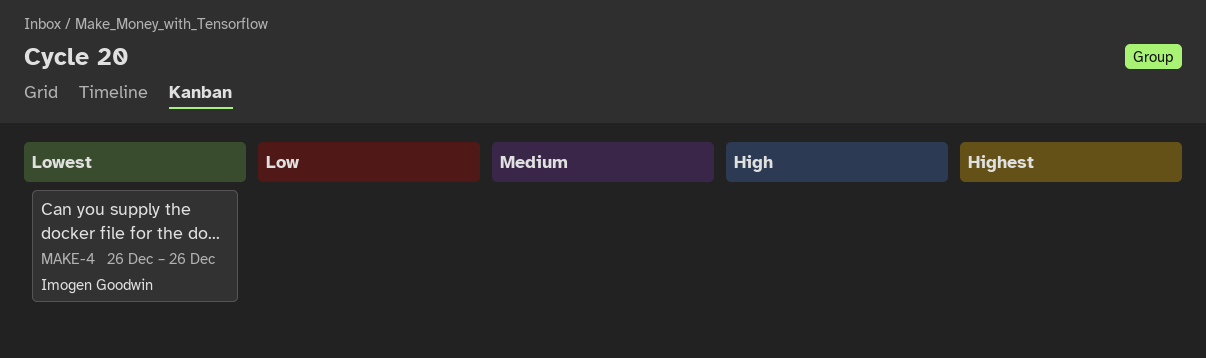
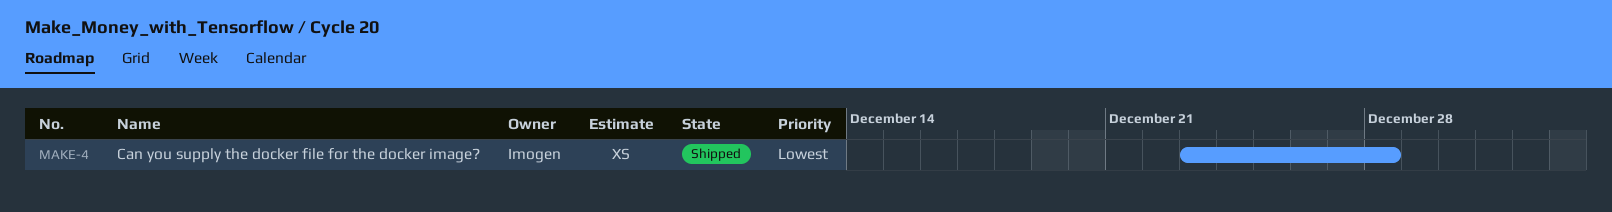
MAKE-4, start: Dec 26 -> Dec 23
MAKE-4, due: Dec 26 -> Dec 28

